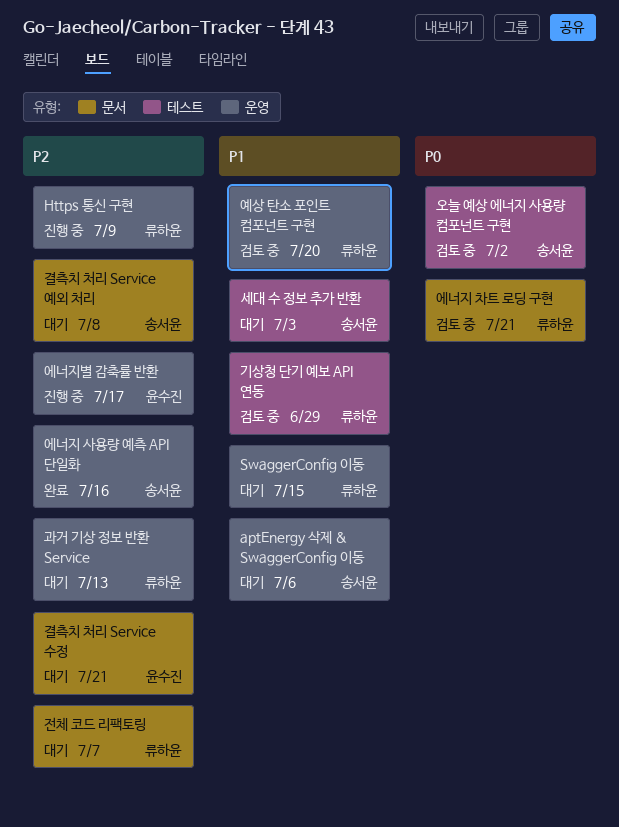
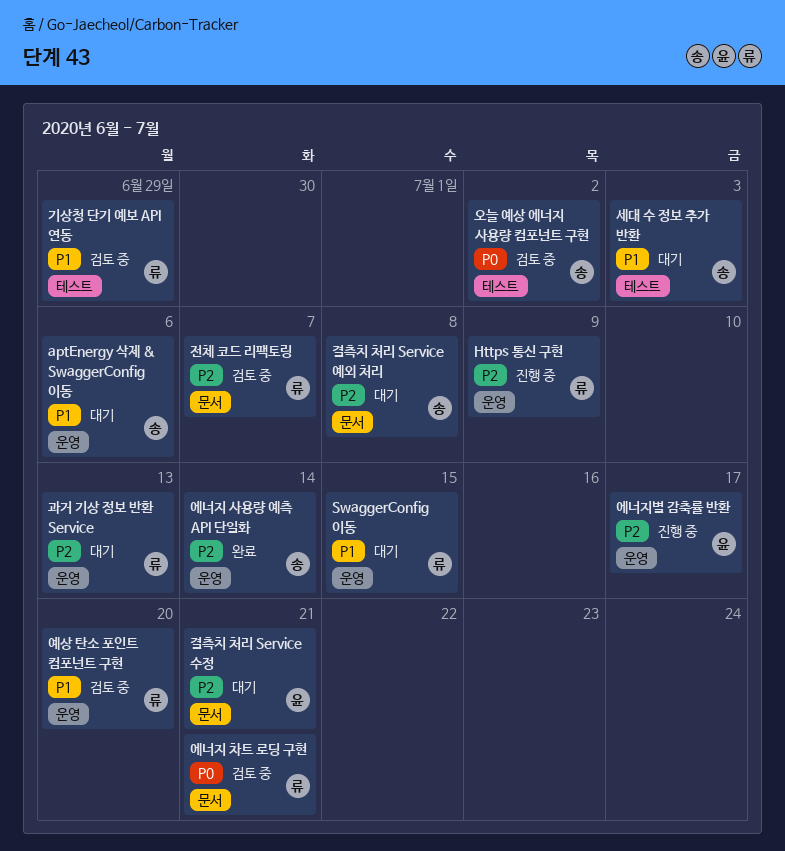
에너지 사용량 예측 API 단일화, due: Jul 16 -> Jul 14
전체 코드 리팩토링, status: 대기 -> 검토 중

